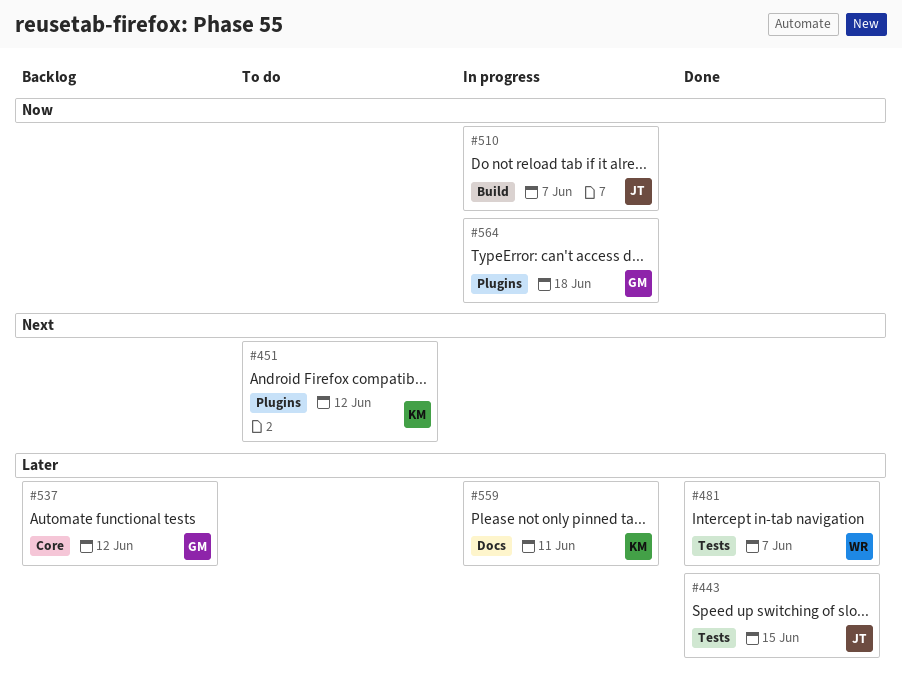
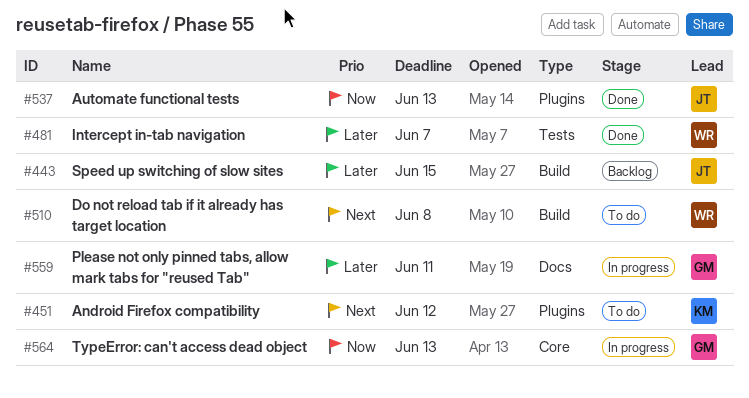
#443, status: Done -> Backlog
#443, label: Tests -> Build
#510, status: In progress -> To do
#510, owner: JT -> WR
#510, priority: Now -> Next
#510, due: Jun 7 -> Jun 8
#537, status: Backlog -> Done
#537, owner: GM -> JT
#537, priority: Later -> Now
#537, label: Core -> Plugins
#537, due: Jun 12 -> Jun 13
#559, owner: KM -> GM
#564, label: Plugins -> Core
#564, due: Jun 18 -> Jun 13

